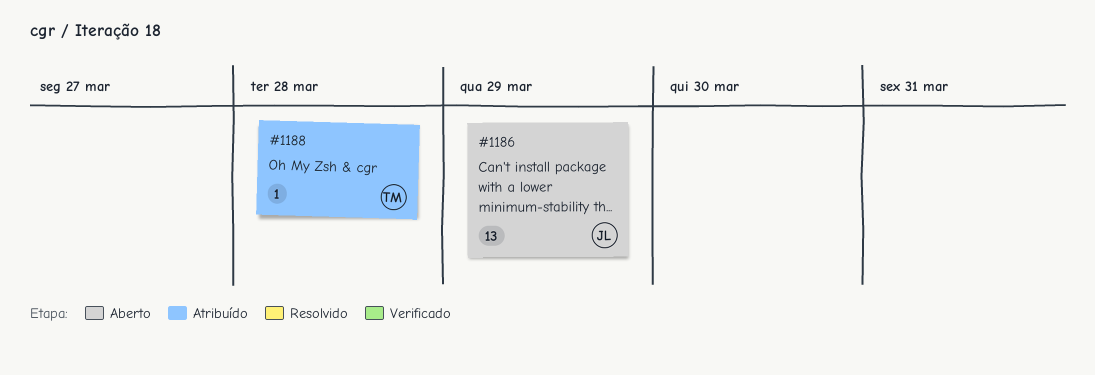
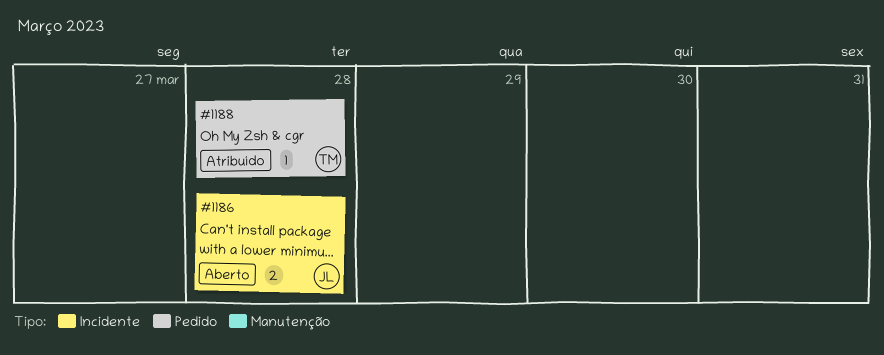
#1186, estimate: 13 -> 2
#1186, due: Mar 29 -> Mar 28

